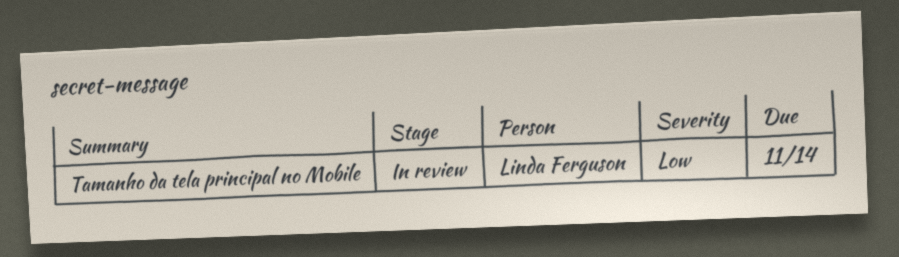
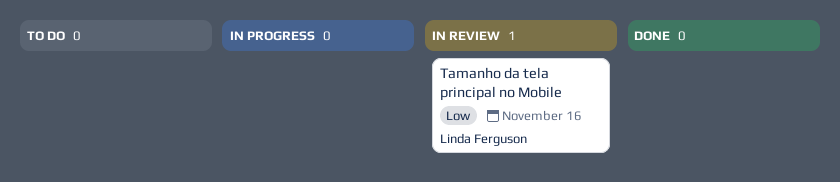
Tamanho da tela principal no Mobile, due: Nov 14 -> Nov 16

